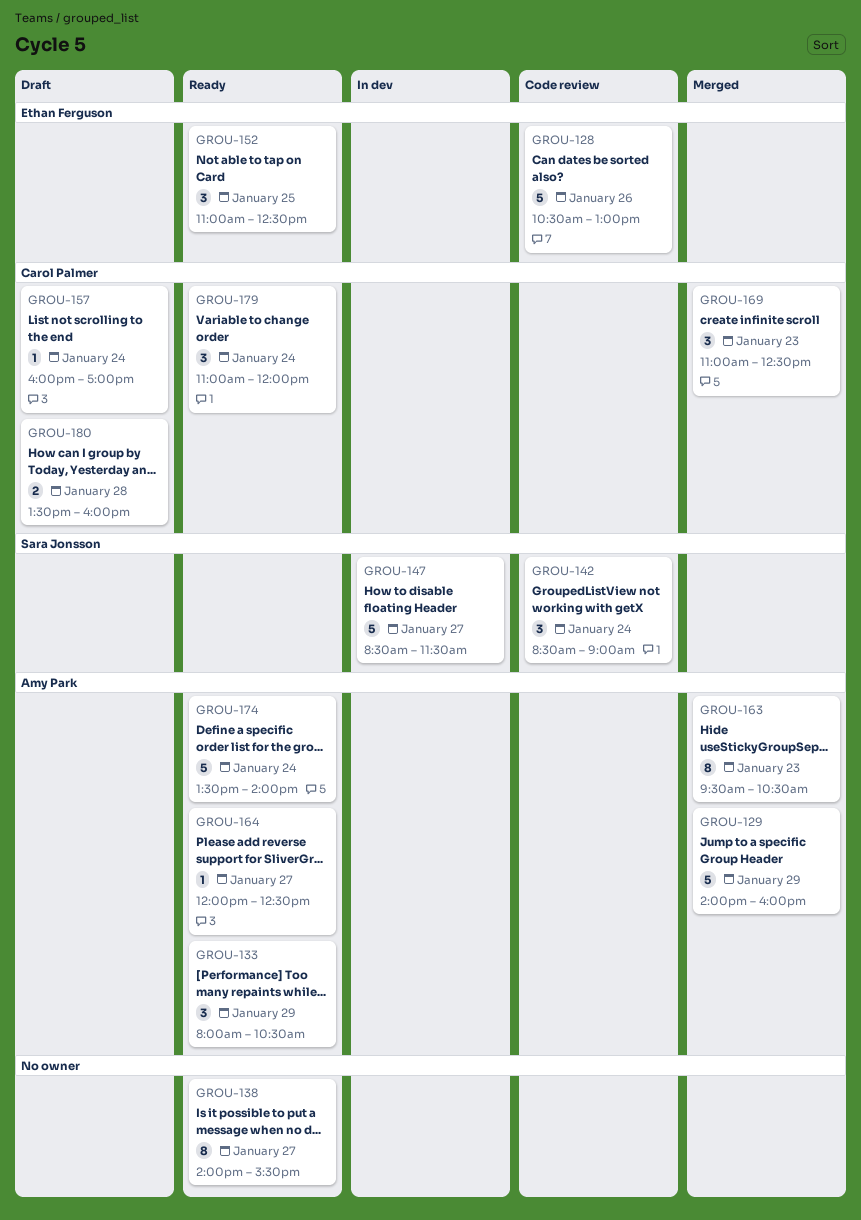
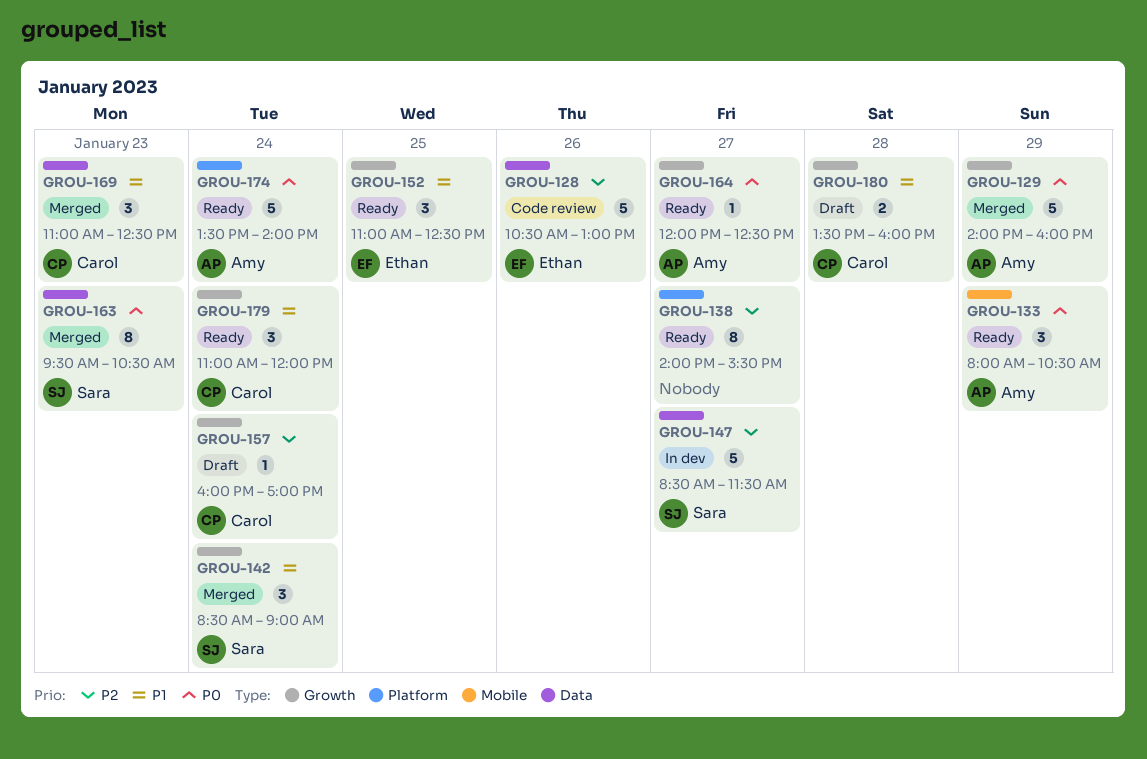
GROU-142, status: Code review -> Merged
GROU-163, owner: Amy Park -> Sara Jonsson

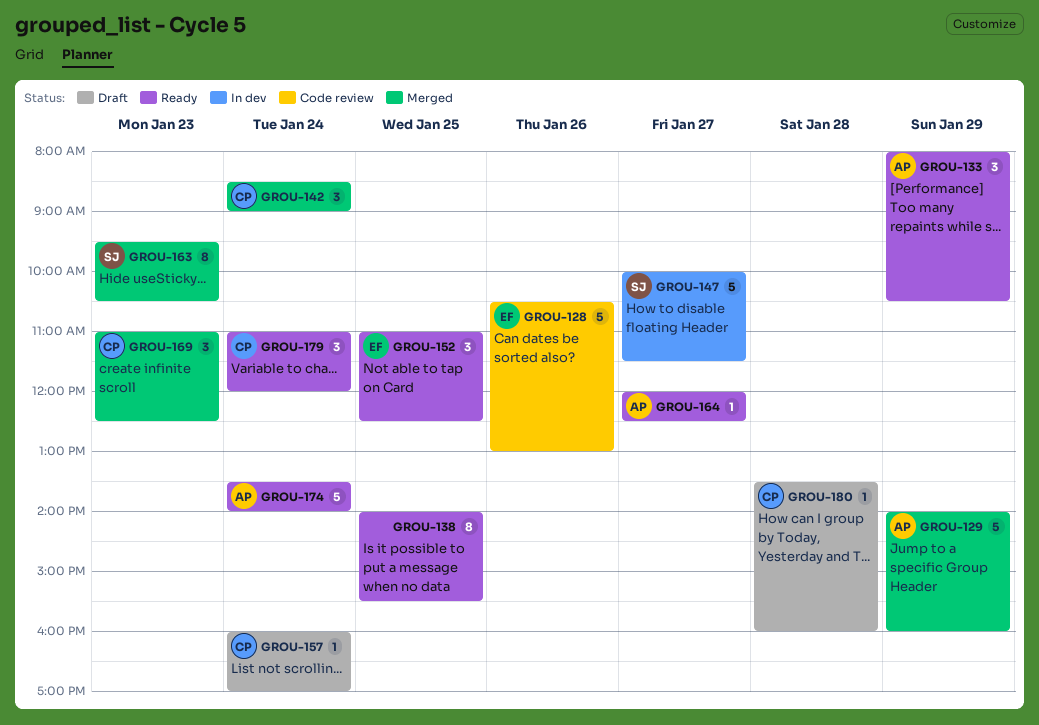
GROU-138, day: Jan 27 -> Jan 25
GROU-142, owner: Sara -> Carol
GROU-147, begins: 08:30 -> 10:00
GROU-180, estimate: 2 -> 1

